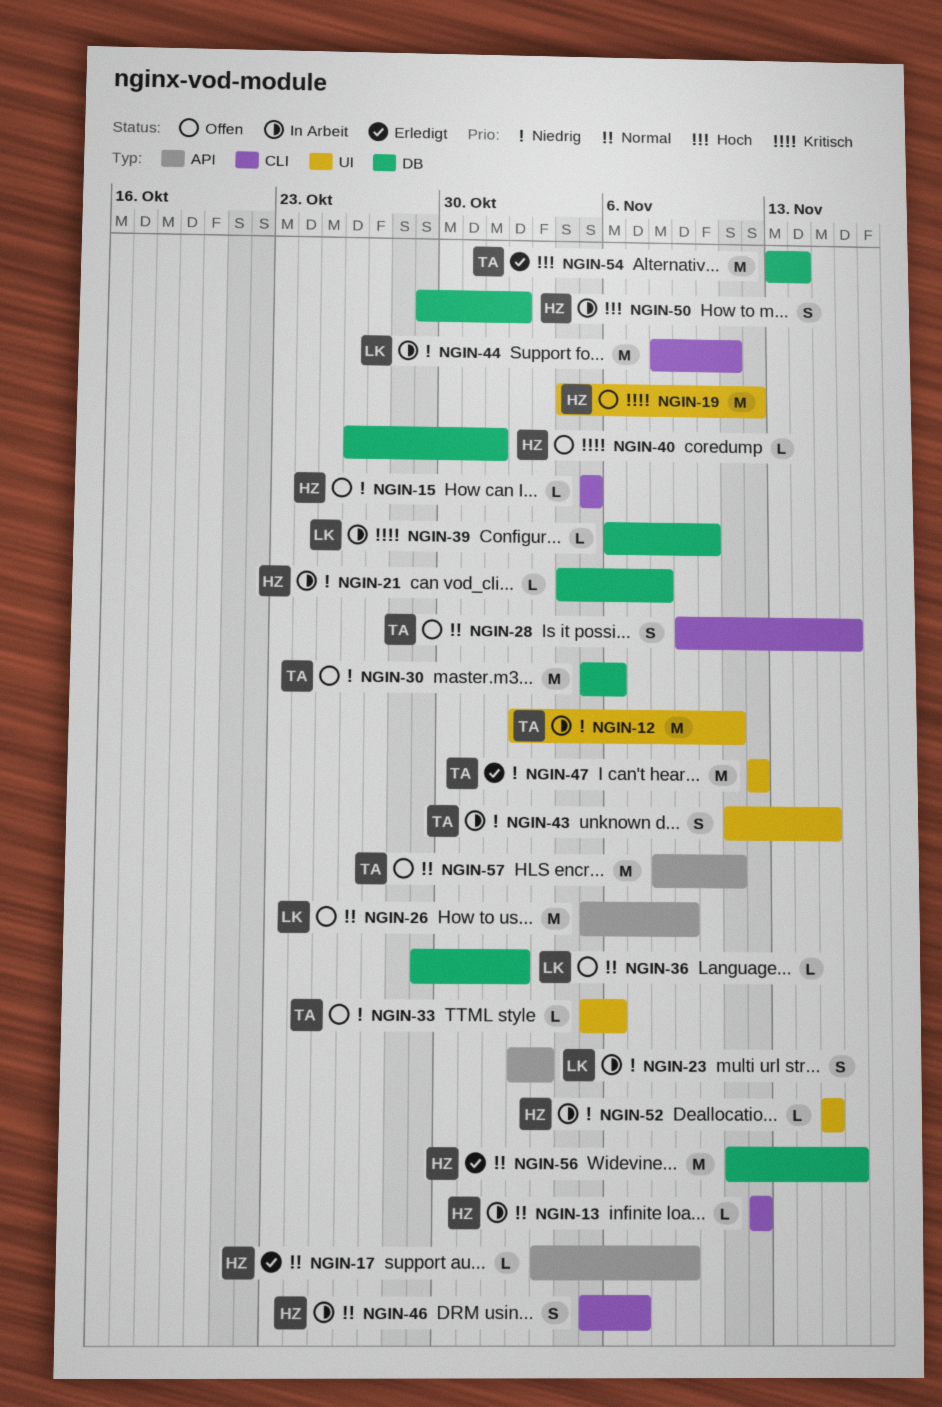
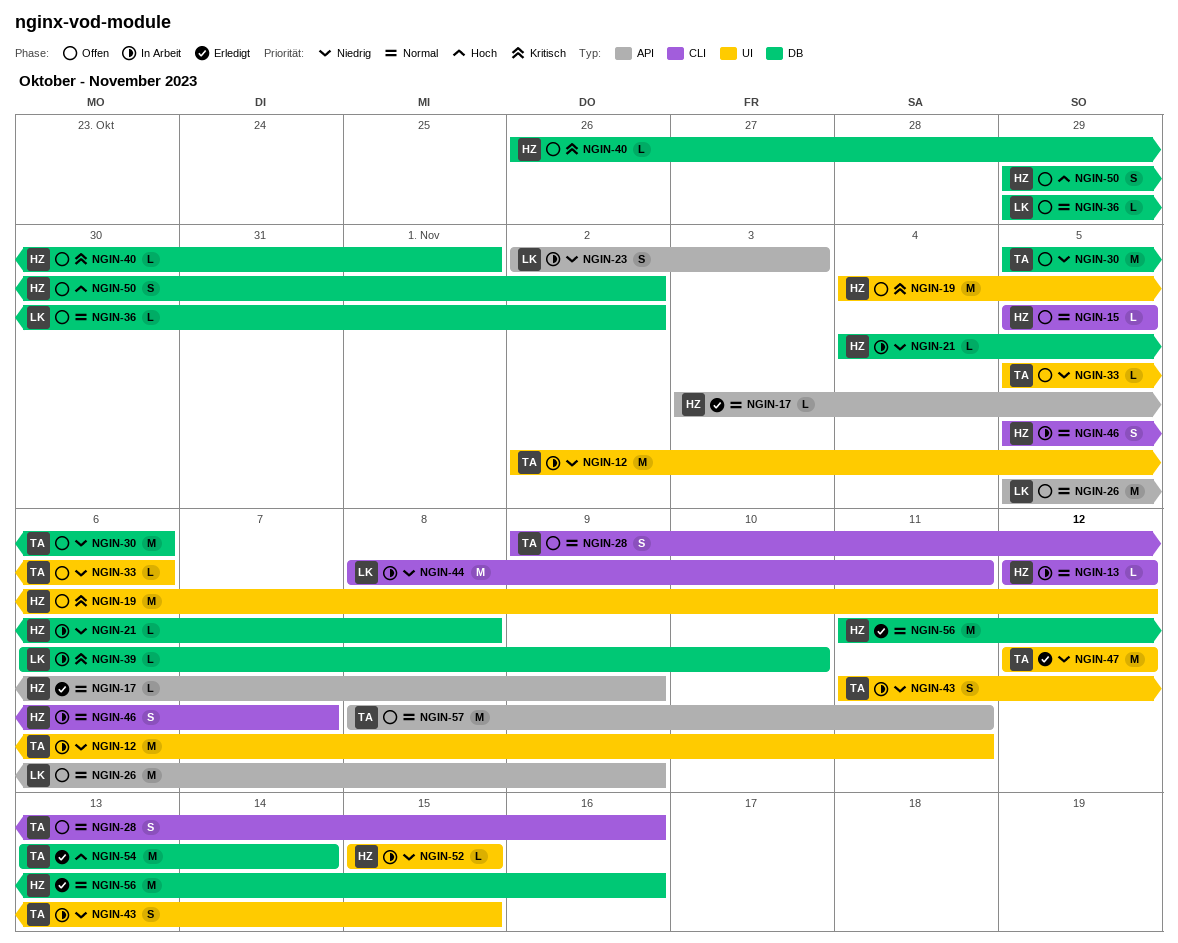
NGIN-15, priority: Niedrig -> Normal
NGIN-50, status: In Arbeit -> Offen

